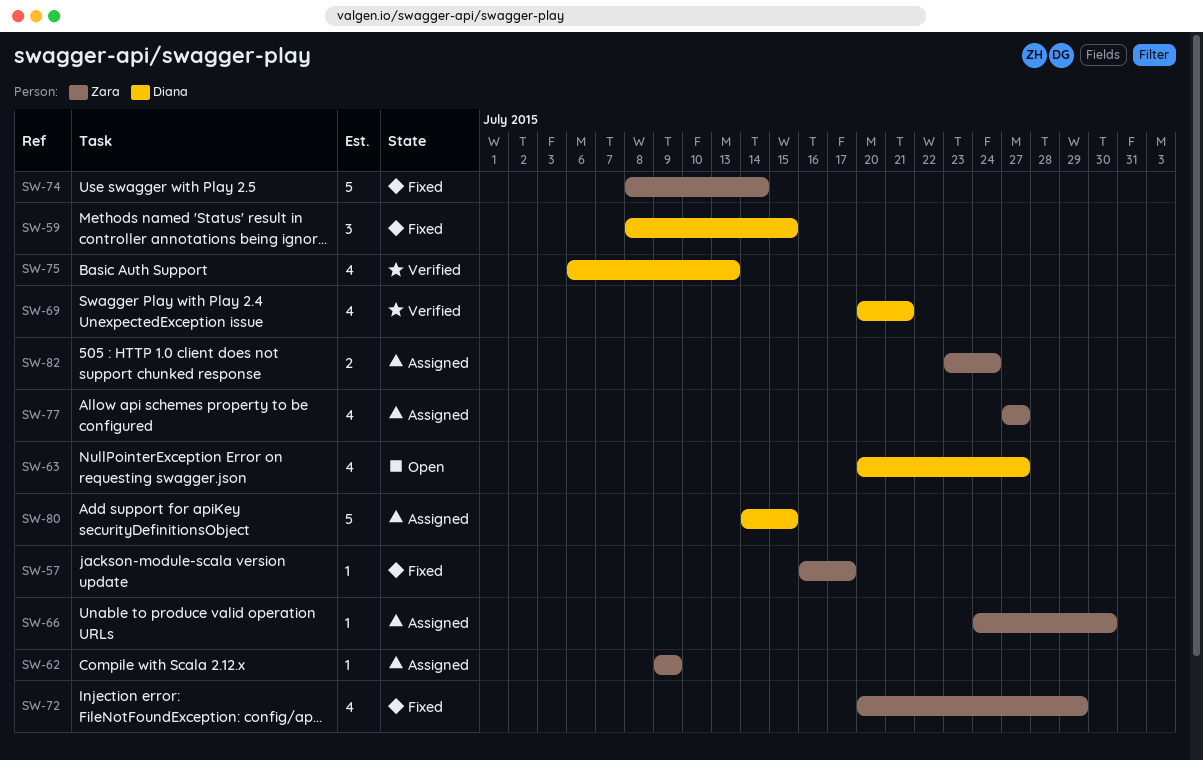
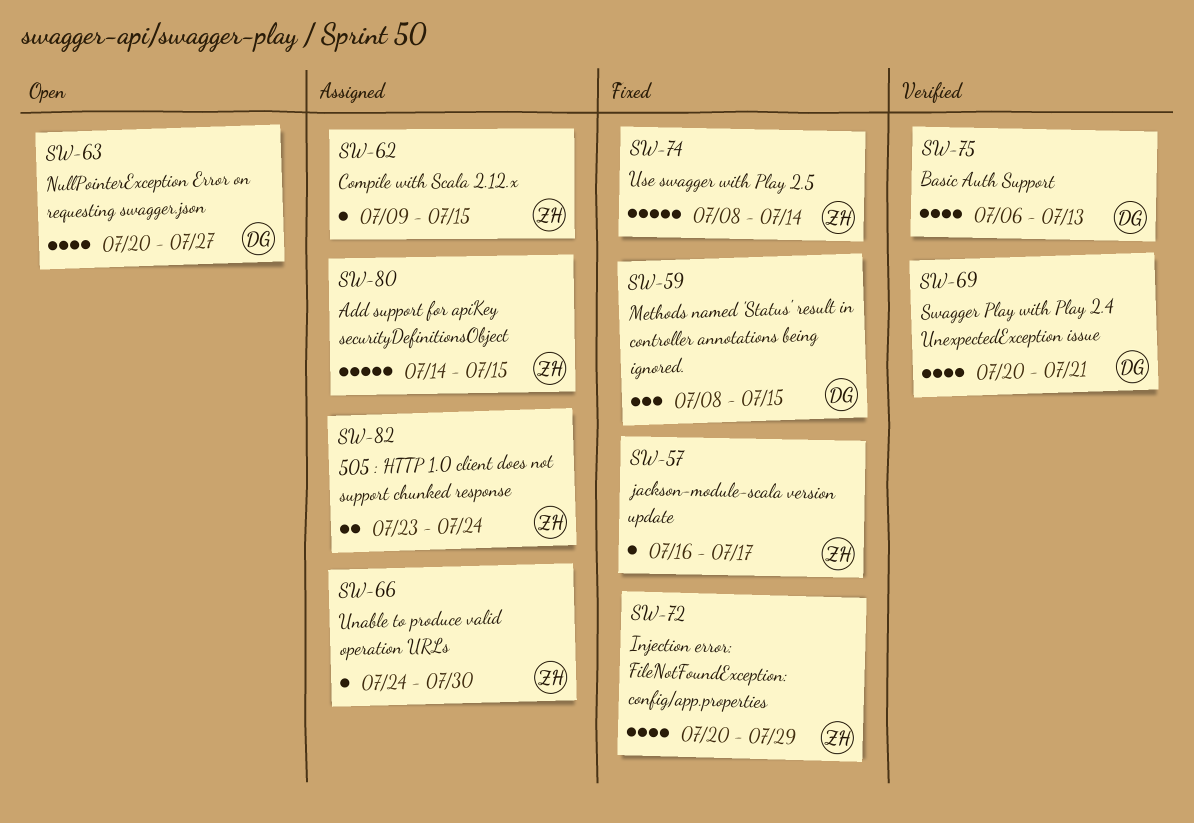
SW-62, due: Jul 9 -> Jul 15
SW-77: present -> none
SW-80, owner: Diana -> Zara

